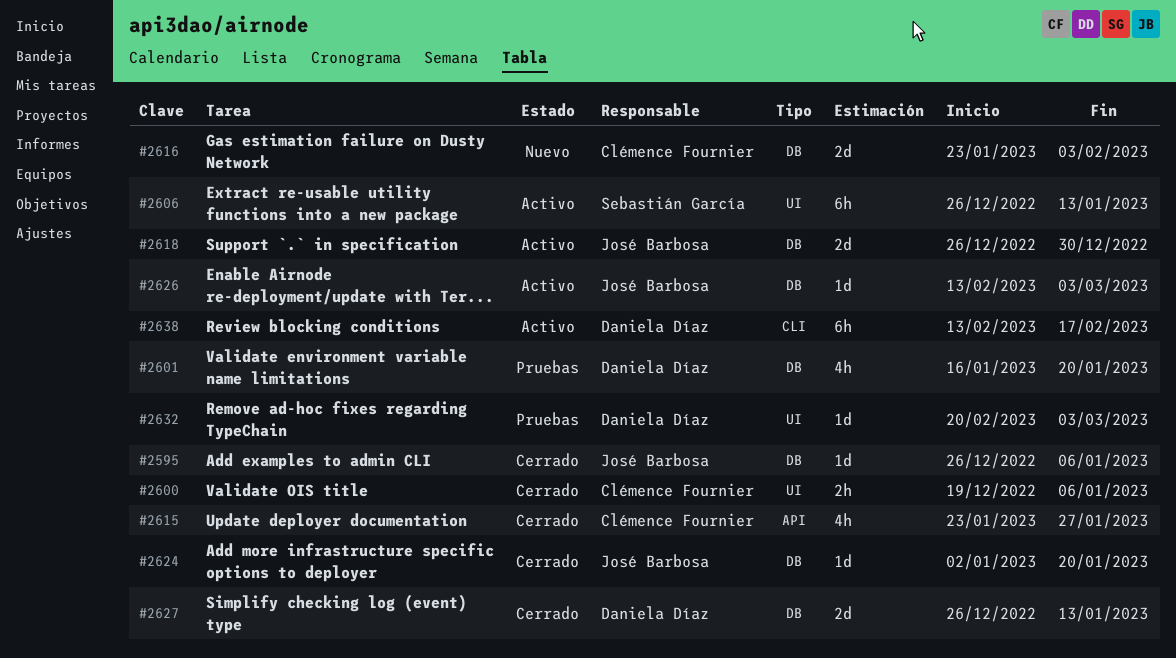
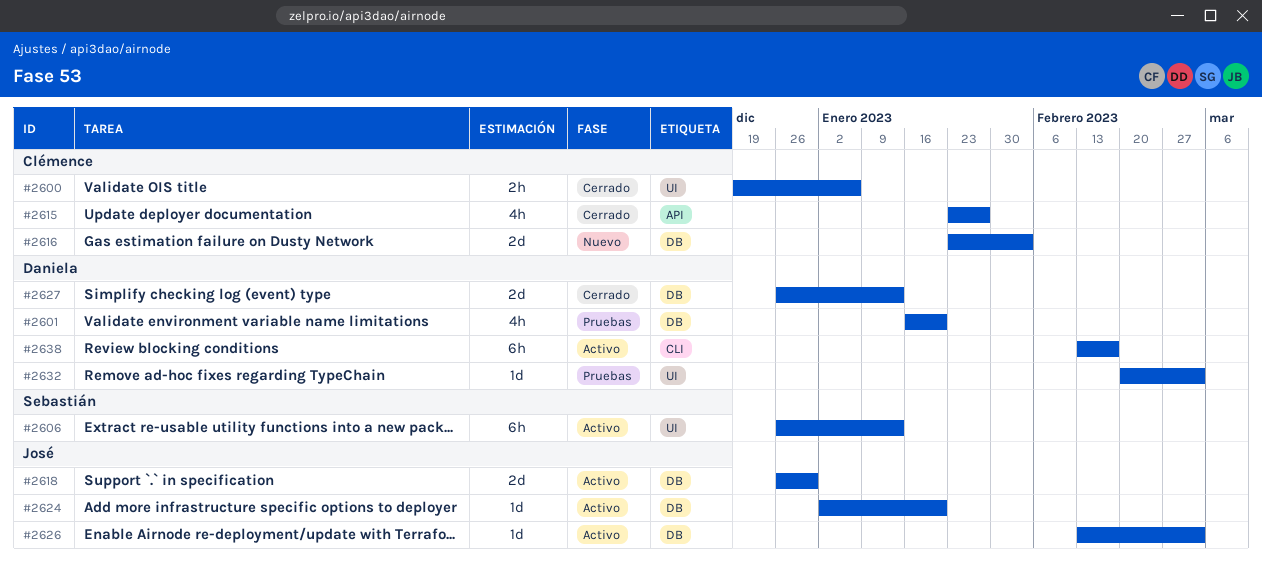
#2595: present -> none
#2624, status: Cerrado -> Activo

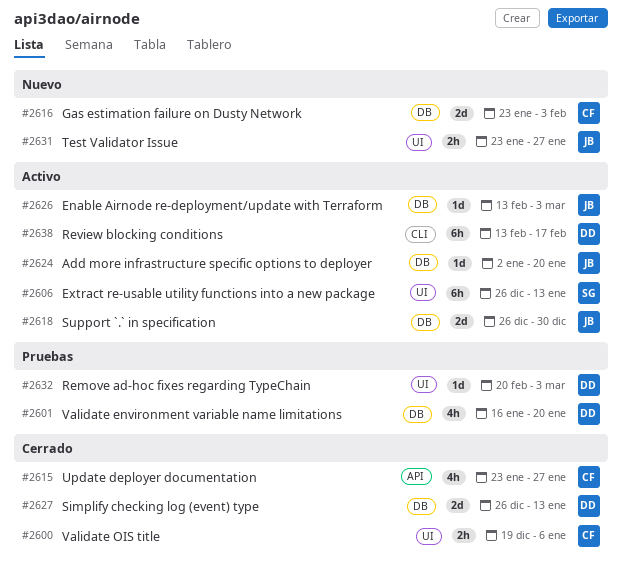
#2631: none -> present

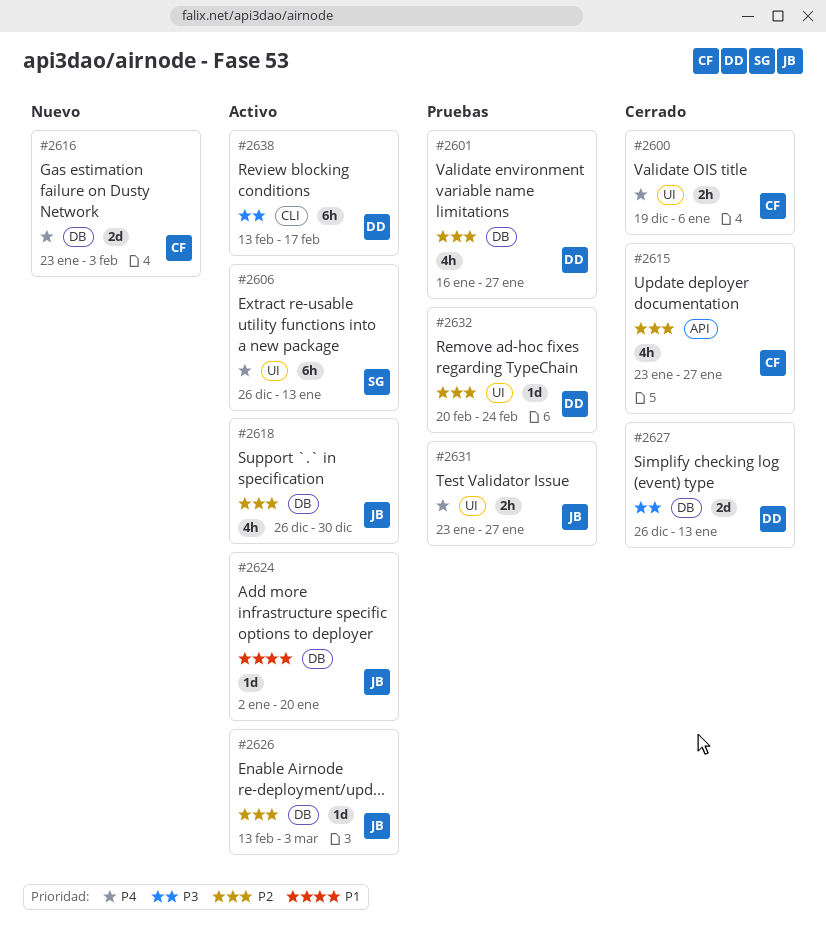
#2601, due: Jan 20 -> Jan 27
#2618, estimate: 2d -> 4h
#2631, status: Nuevo -> Pruebas
#2632, due: Mar 3 -> Feb 24

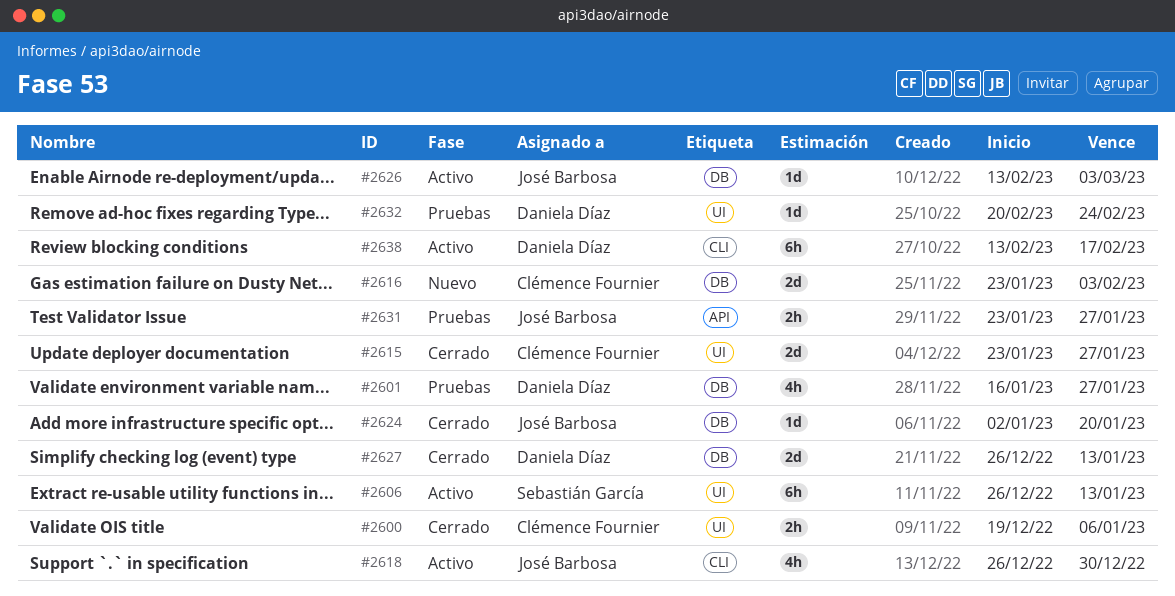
#2615, label: API -> UI
#2615, estimate: 4h -> 2d
#2618, label: DB -> CLI
#2624, status: Activo -> Cerrado
#2631, label: UI -> API

